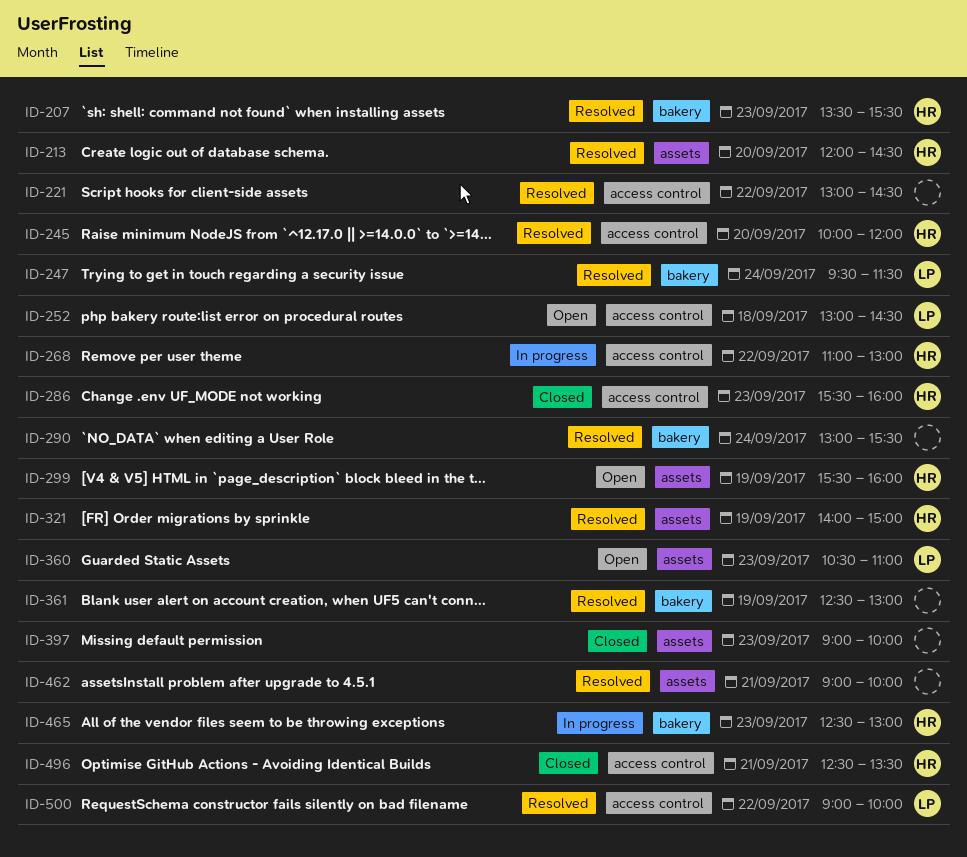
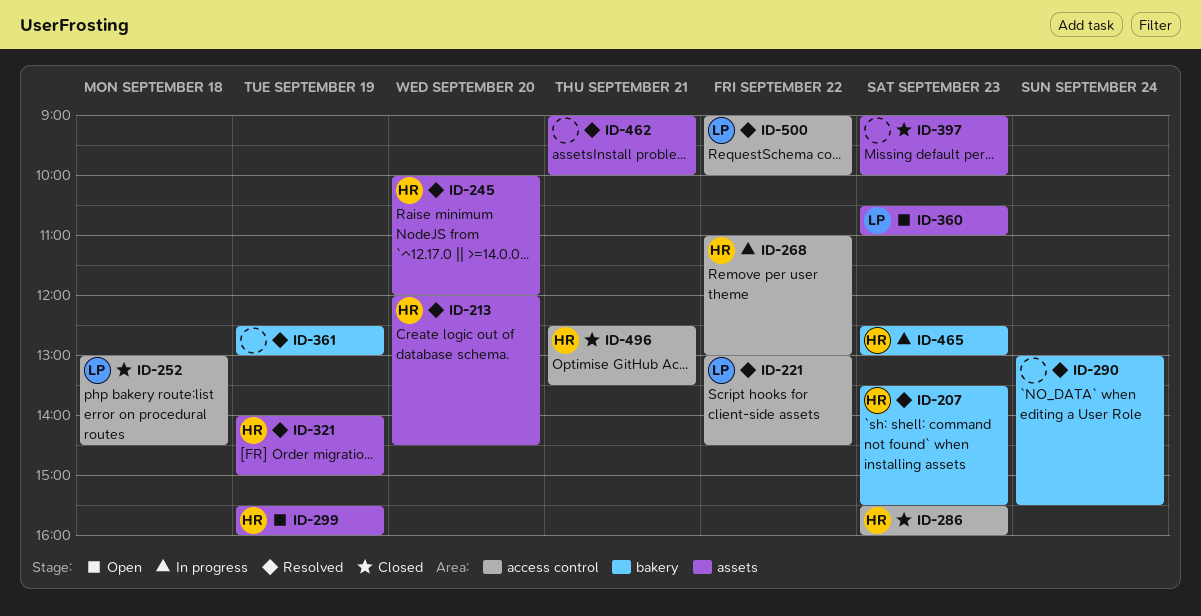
ID-221, owner: none -> LP
ID-245, label: access control -> assets
ID-247: present -> none
ID-252, status: Open -> Closed

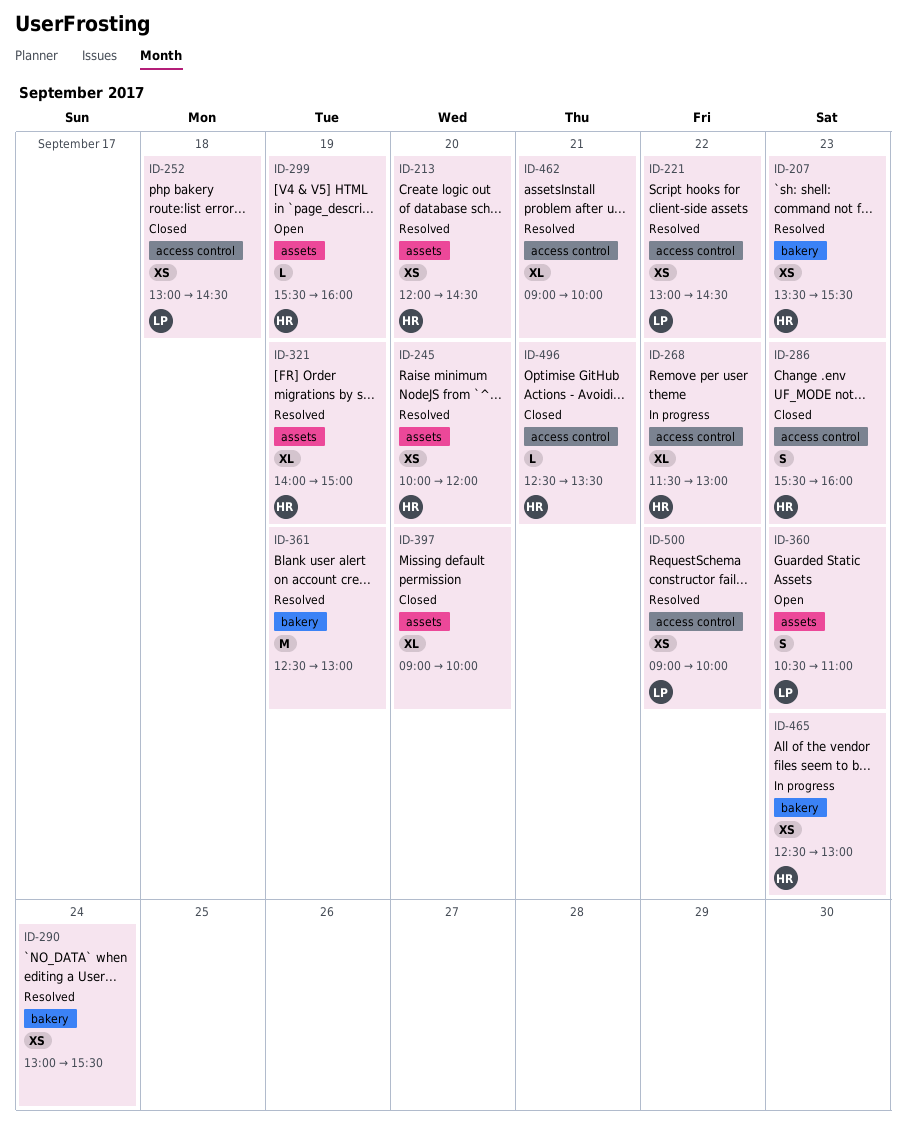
ID-268, begins: 11:00 -> 11:30
ID-397, day: Sep 23 -> Sep 20
ID-462, label: assets -> access control

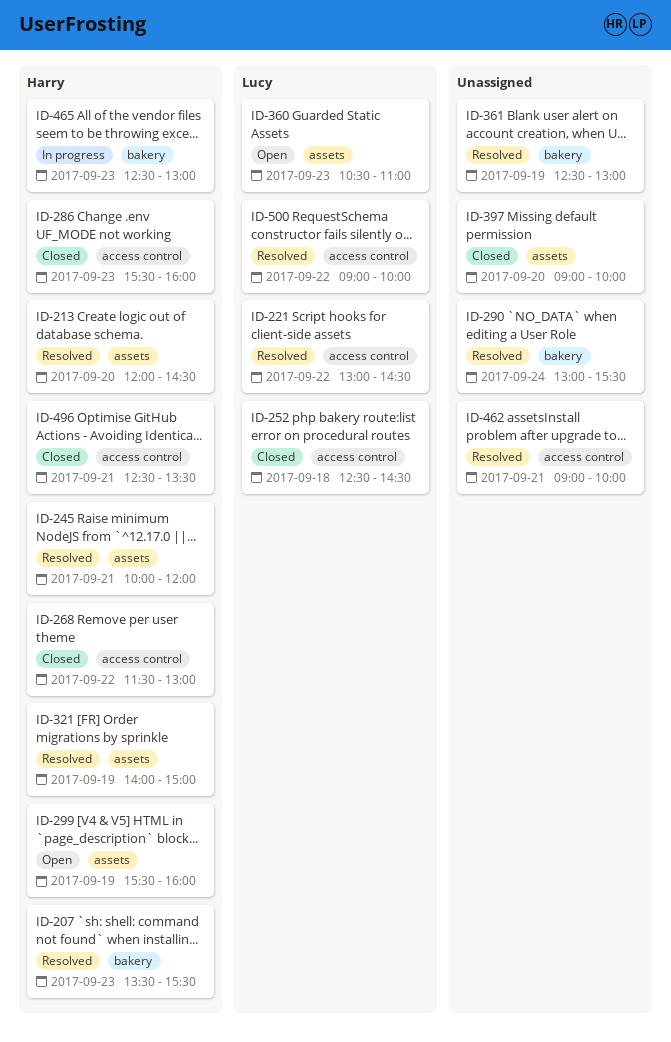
ID-245, day: Sep 20 -> Sep 21
ID-252, begins: 13:00 -> 12:30
ID-268, status: In progress -> Closed

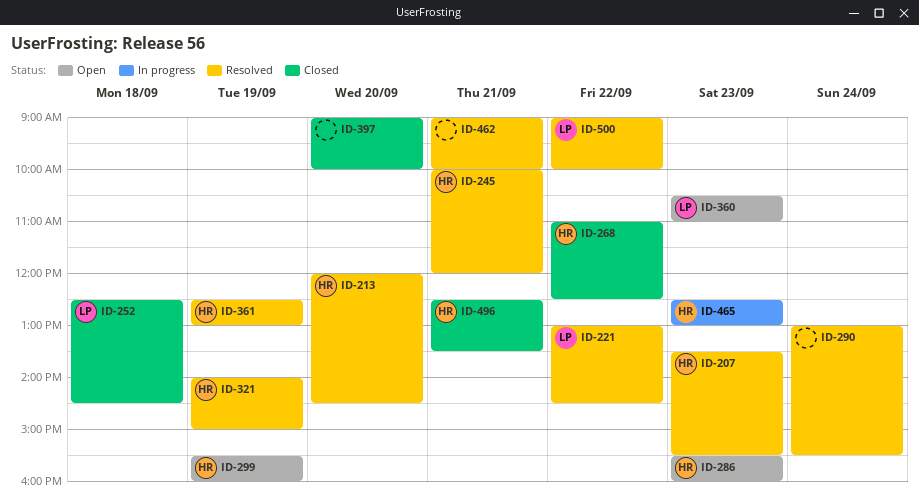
ID-268, begins: 11:30 -> 11:00
ID-268, ends: 13:00 -> 12:30
ID-286, status: Closed -> Open
ID-361, owner: none -> Harry

